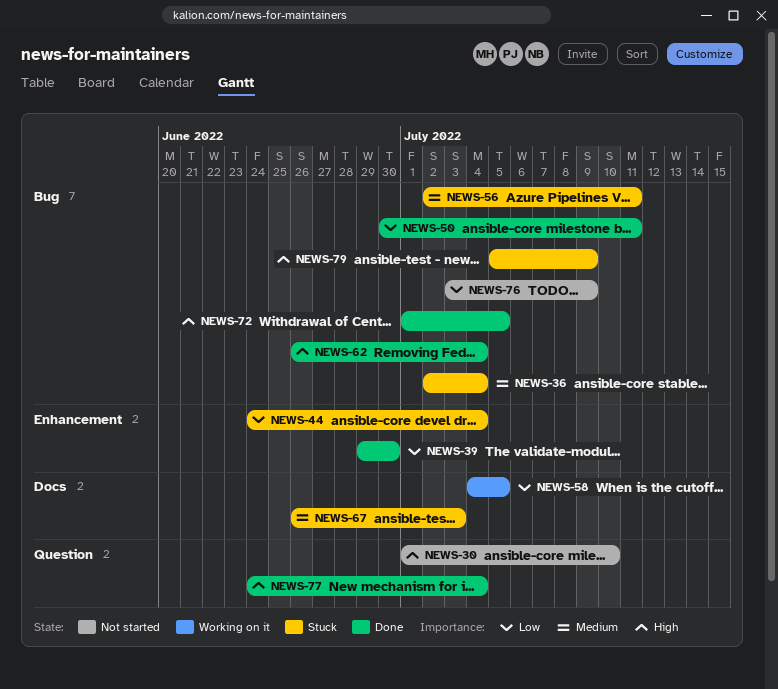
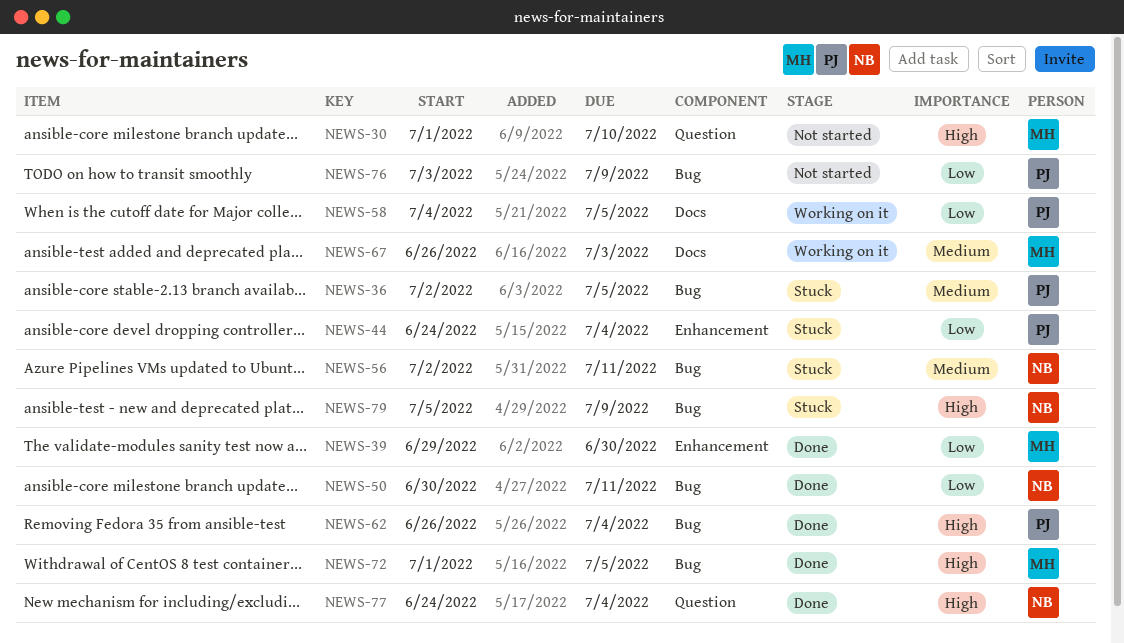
NEWS-36, due: Jul 4 -> Jul 5
NEWS-67, status: Stuck -> Working on it

